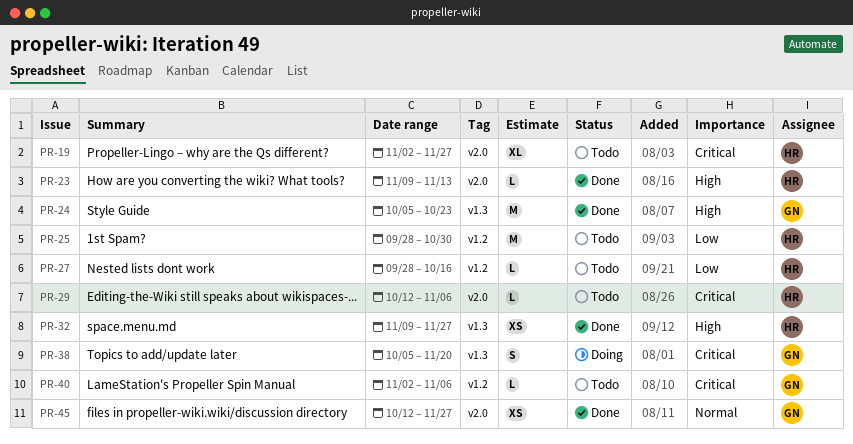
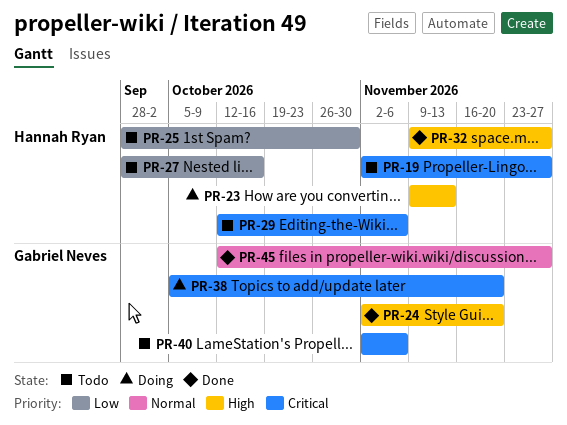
PR-23, status: Done -> Doing
PR-24, start: Oct 5 -> Nov 2
PR-24, due: Oct 23 -> Nov 20

